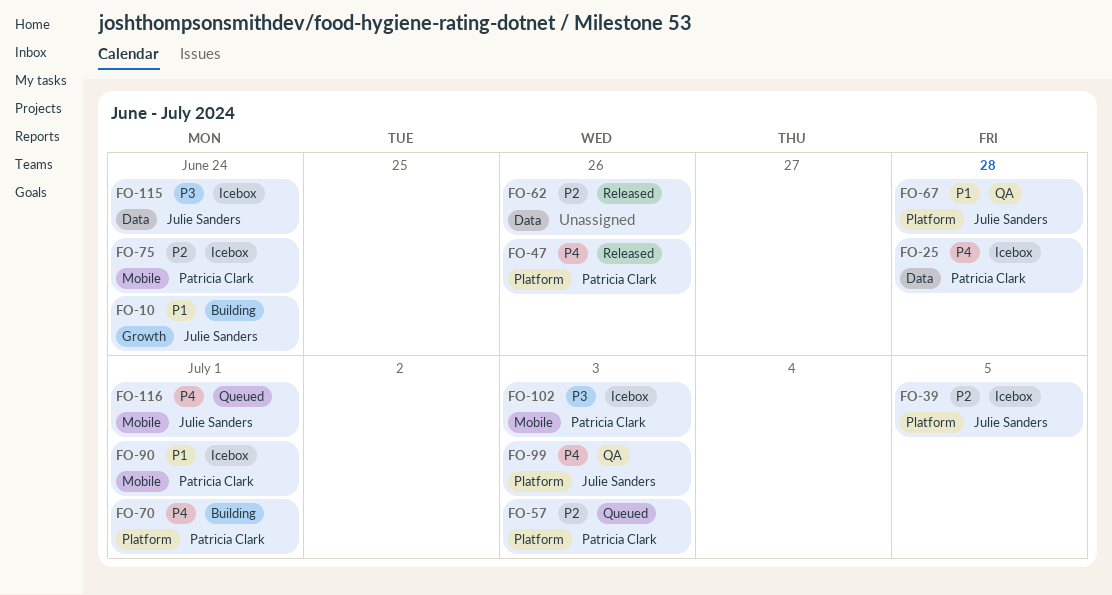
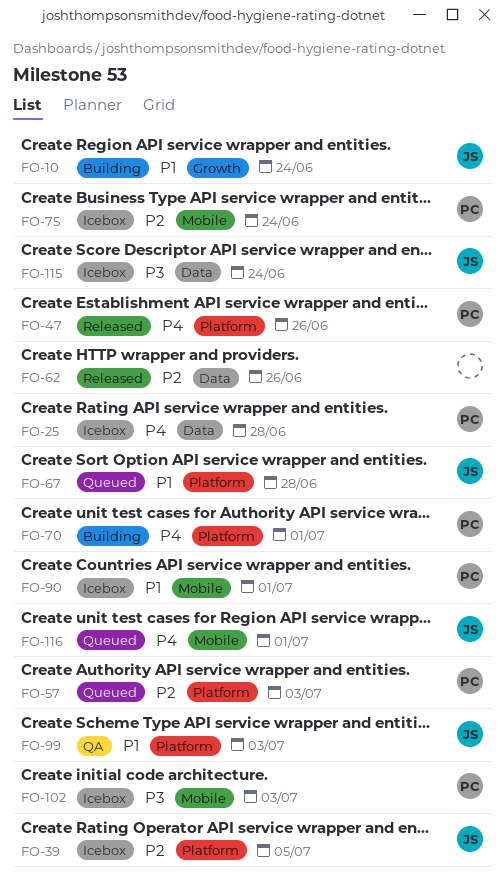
FO-67, status: QA -> Queued
FO-99, priority: P4 -> P1

